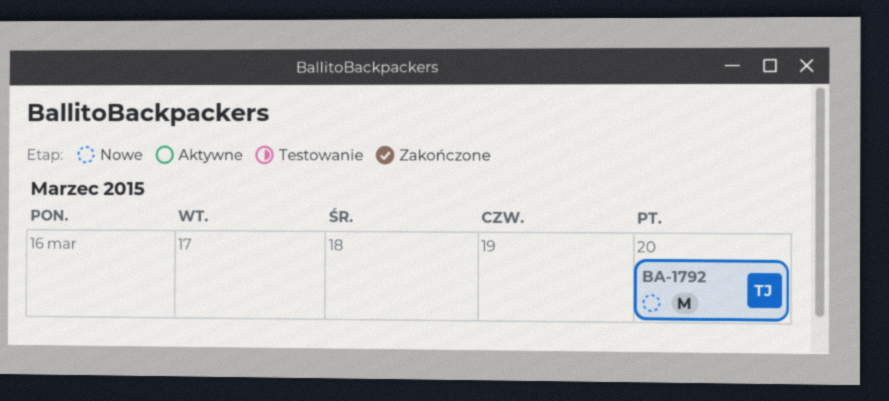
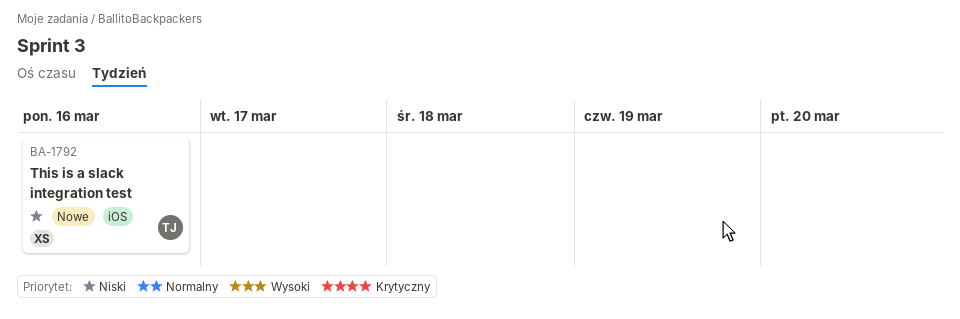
BA-1792, estimate: M -> XS
BA-1792, due: Mar 20 -> Mar 16

